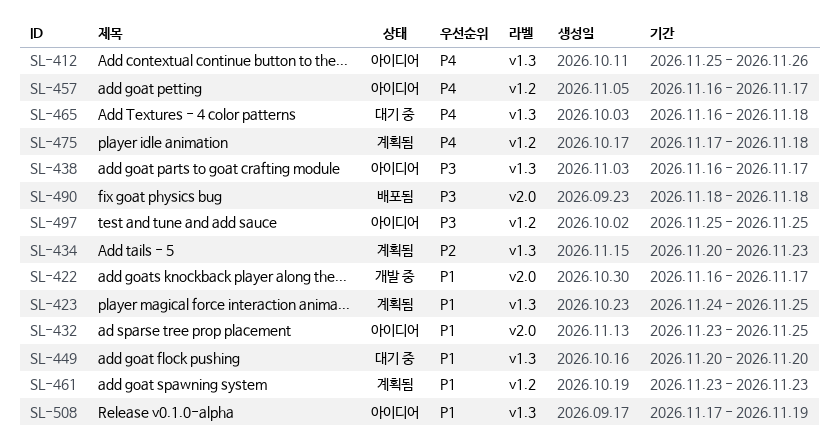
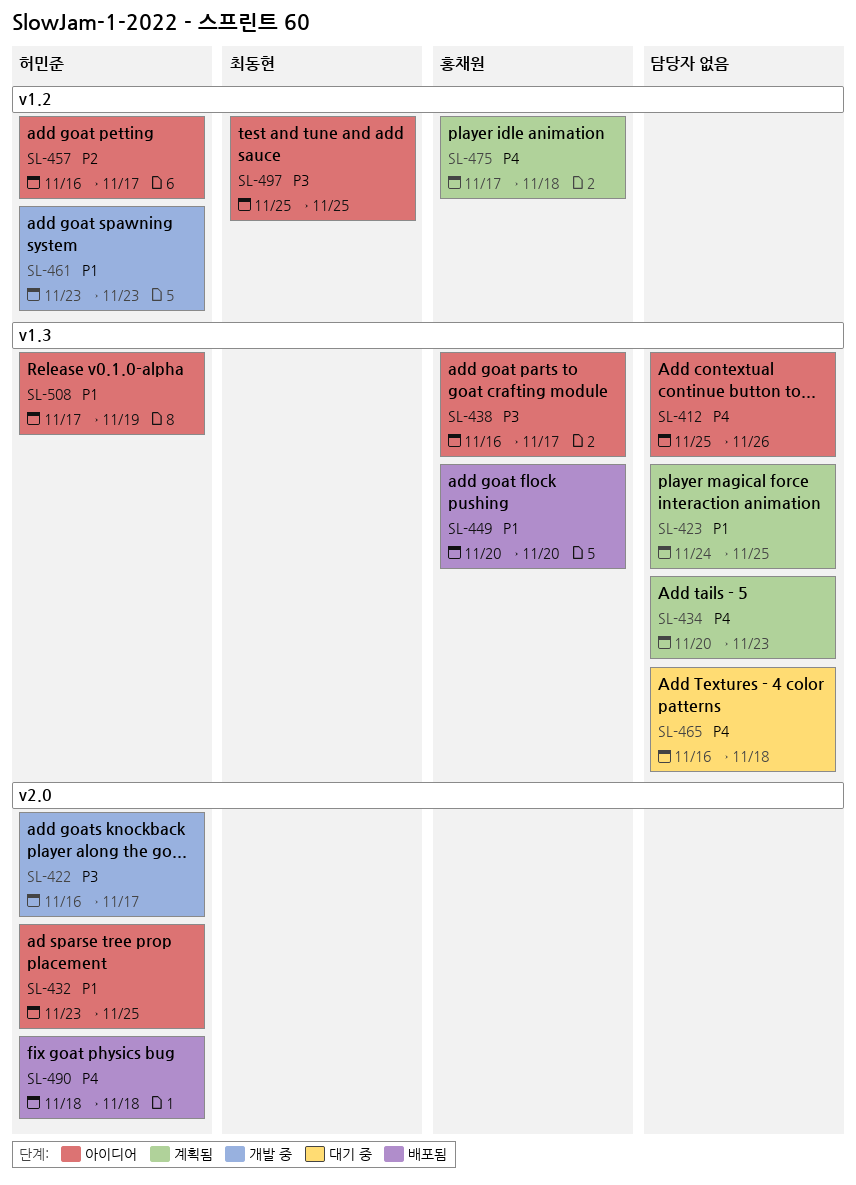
SL-422, priority: P1 -> P3
SL-434, priority: P2 -> P4
SL-449, status: 대기 중 -> 배포됨
SL-457, priority: P4 -> P2
SL-461, status: 계획됨 -> 개발 중
SL-490, priority: P3 -> P4

